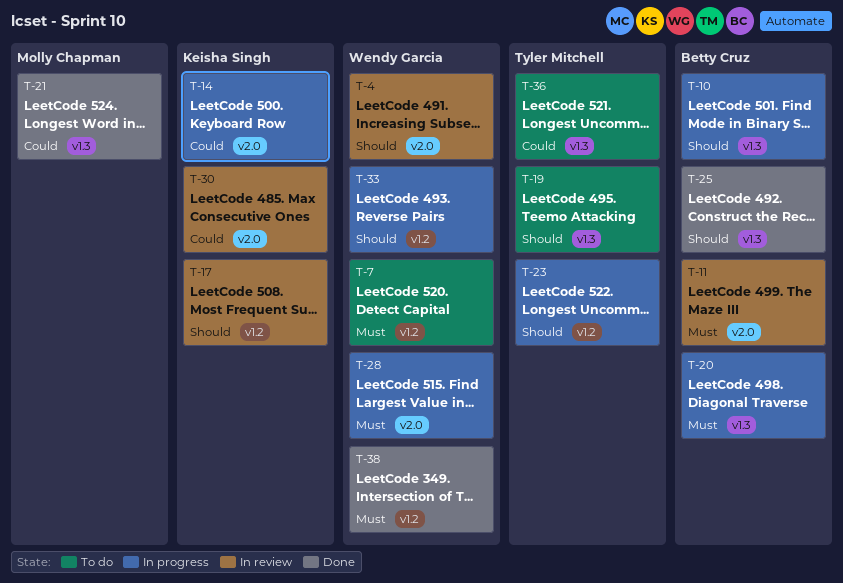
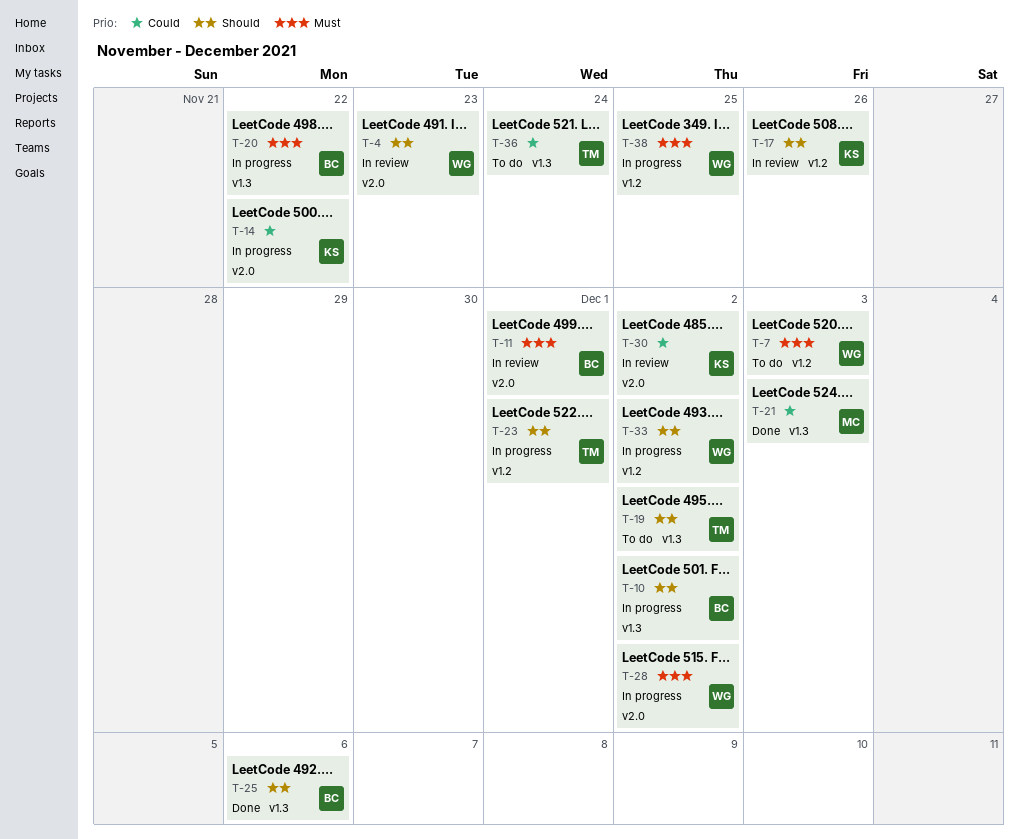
T-38, status: Done -> In progress

